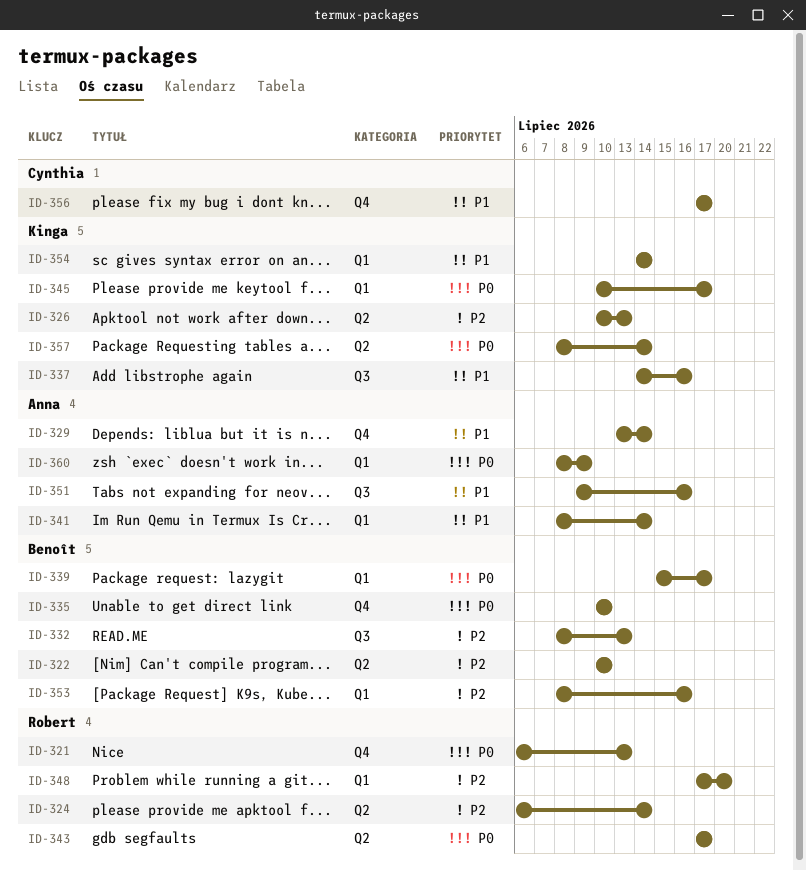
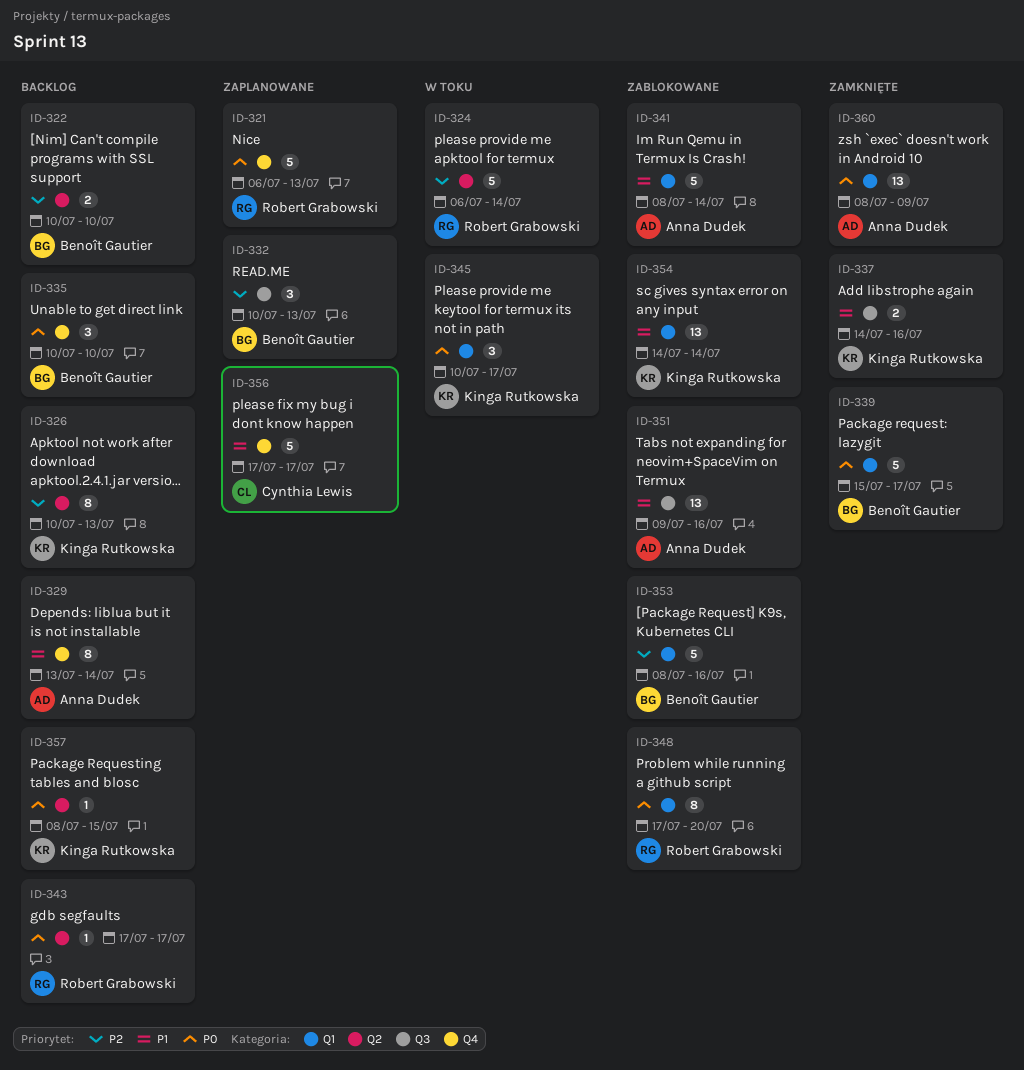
ID-332, start: Jul 8 -> Jul 10
ID-348, priority: P2 -> P0
ID-357, due: Jul 14 -> Jul 15

